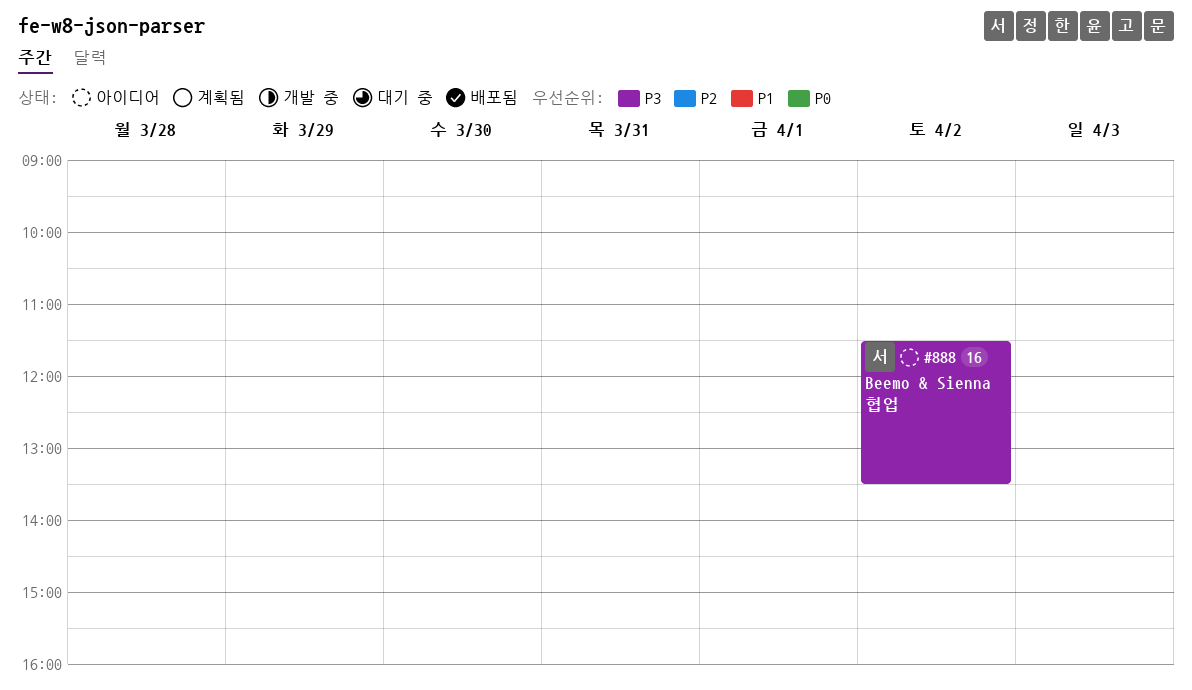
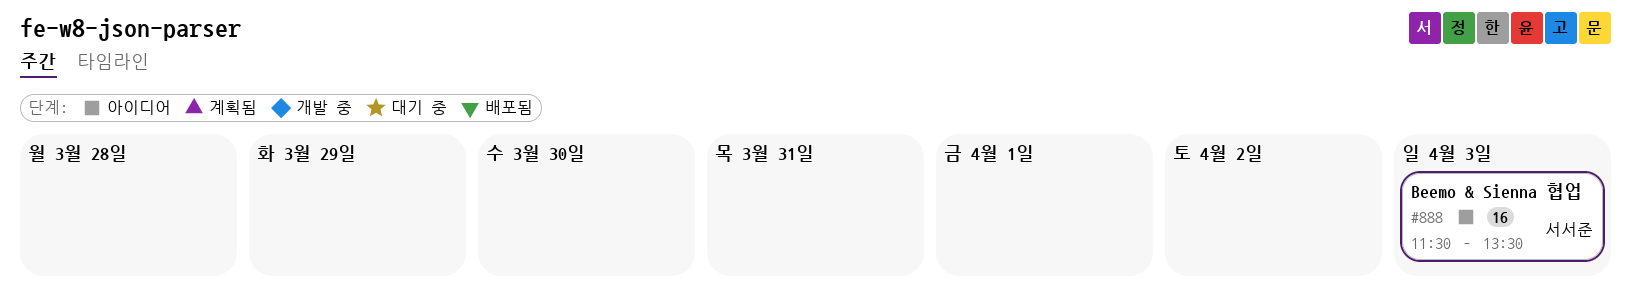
#888, day: Apr 2 -> Apr 3

